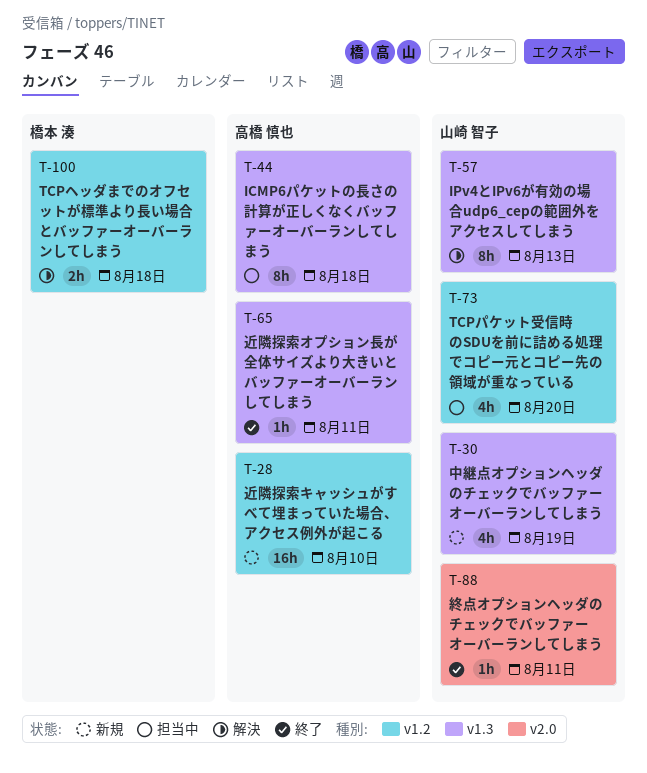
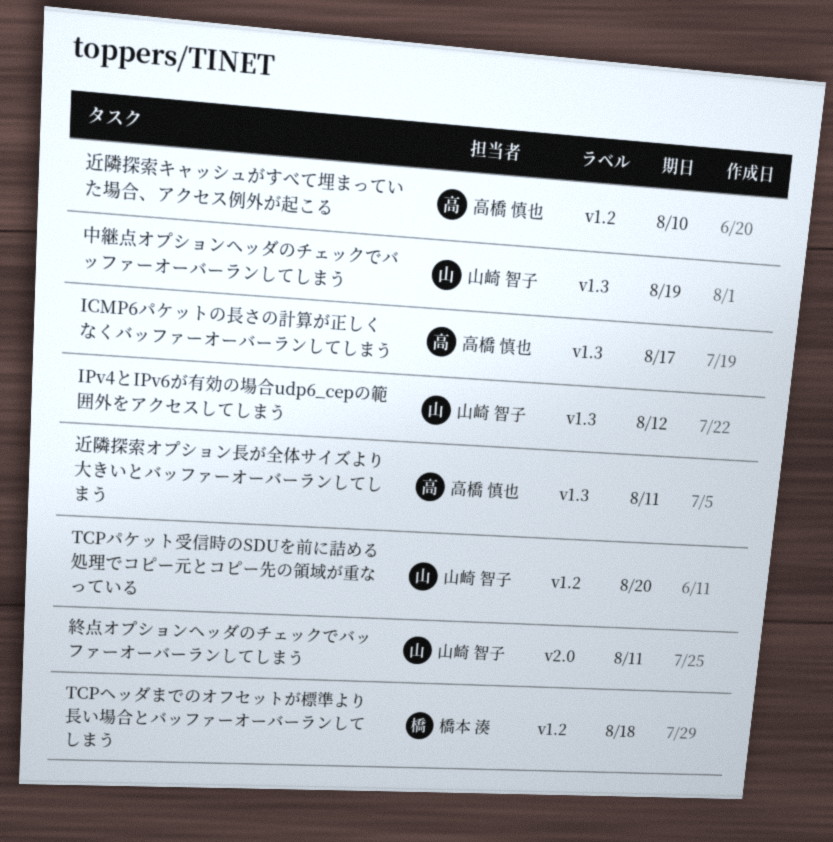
ICMP6パケットの長さの計算が正しくなくバッファーオーバーランしてしまう, due: Aug 18 -> Aug 17
IPv4とIPv6が有効の場合udp6_cepの範囲外をアクセスしてしまう, due: Aug 13 -> Aug 12

